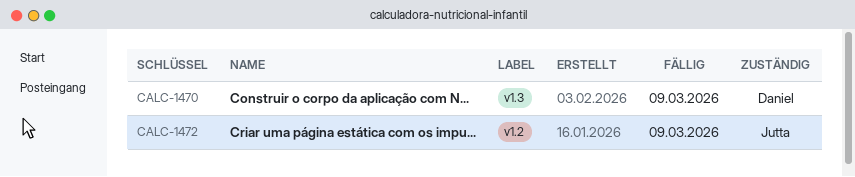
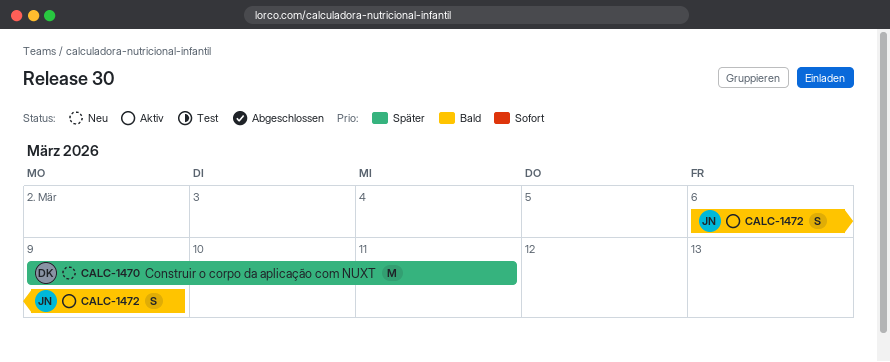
CALC-1470, due: Mar 9 -> Mar 11

